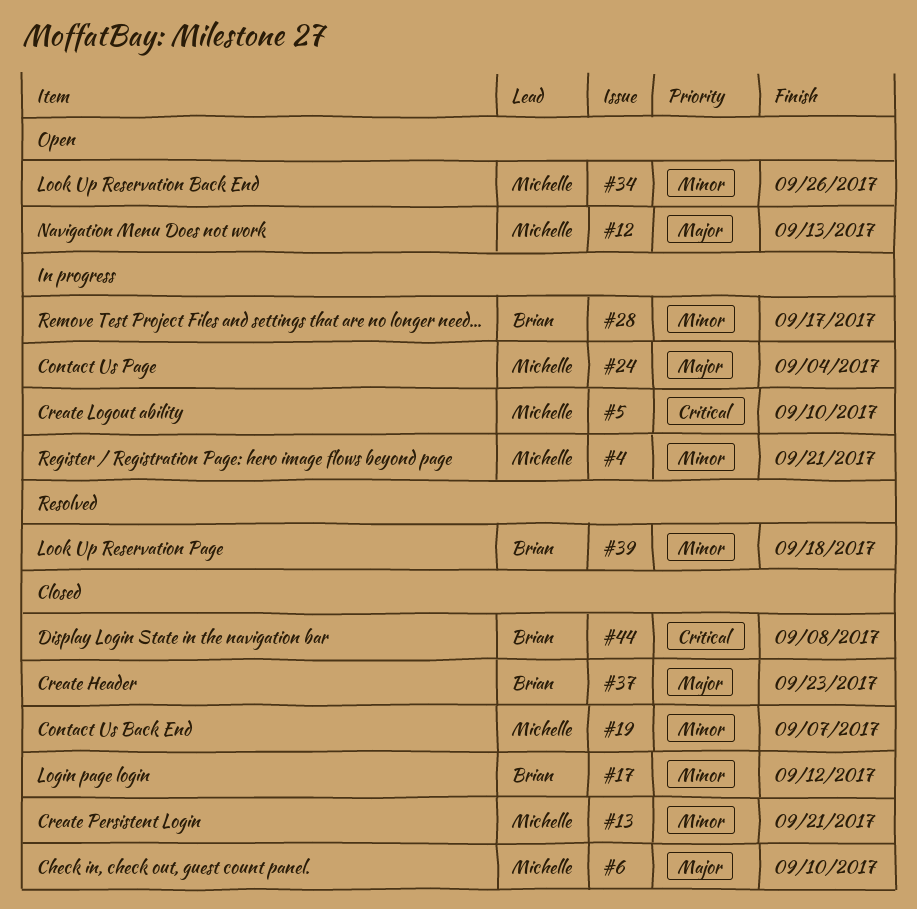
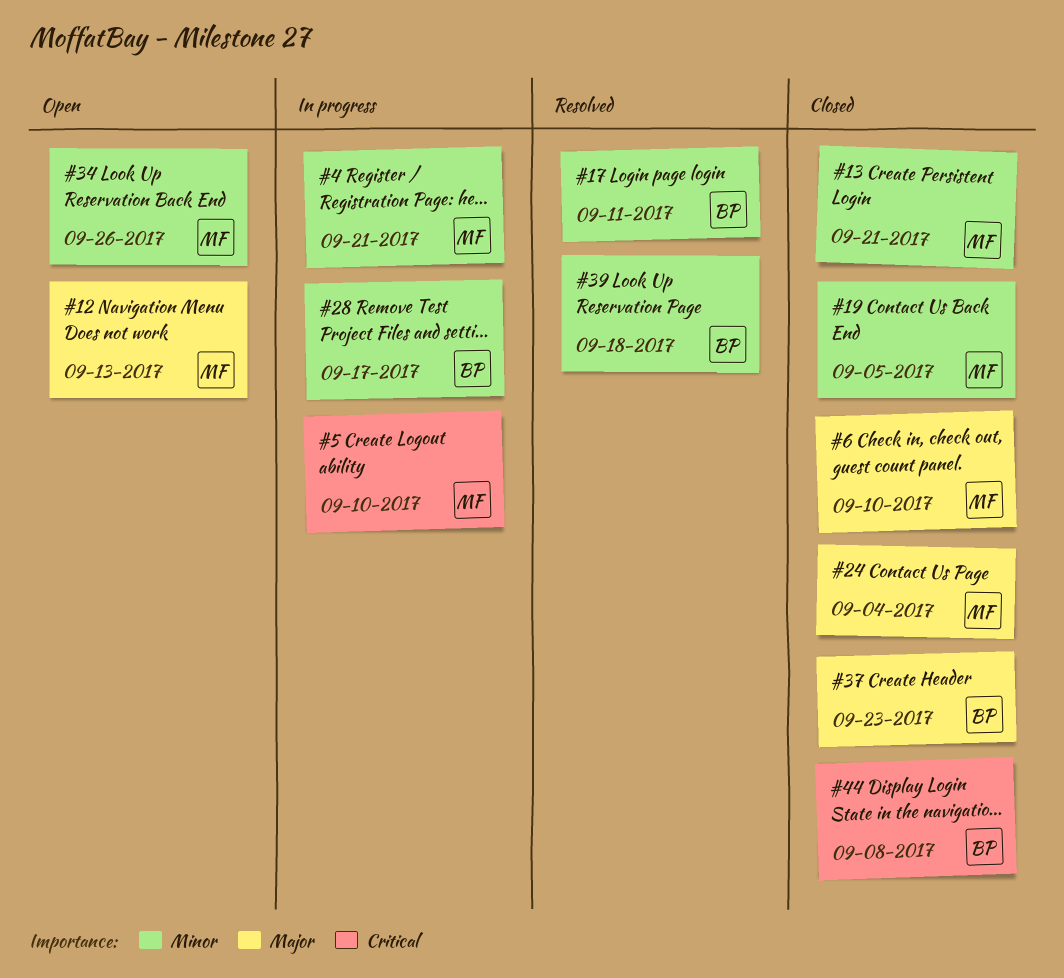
#17, status: Closed -> Resolved
#17, due: Sep 12 -> Sep 11
#19, due: Sep 7 -> Sep 5
#24, status: In progress -> Closed

